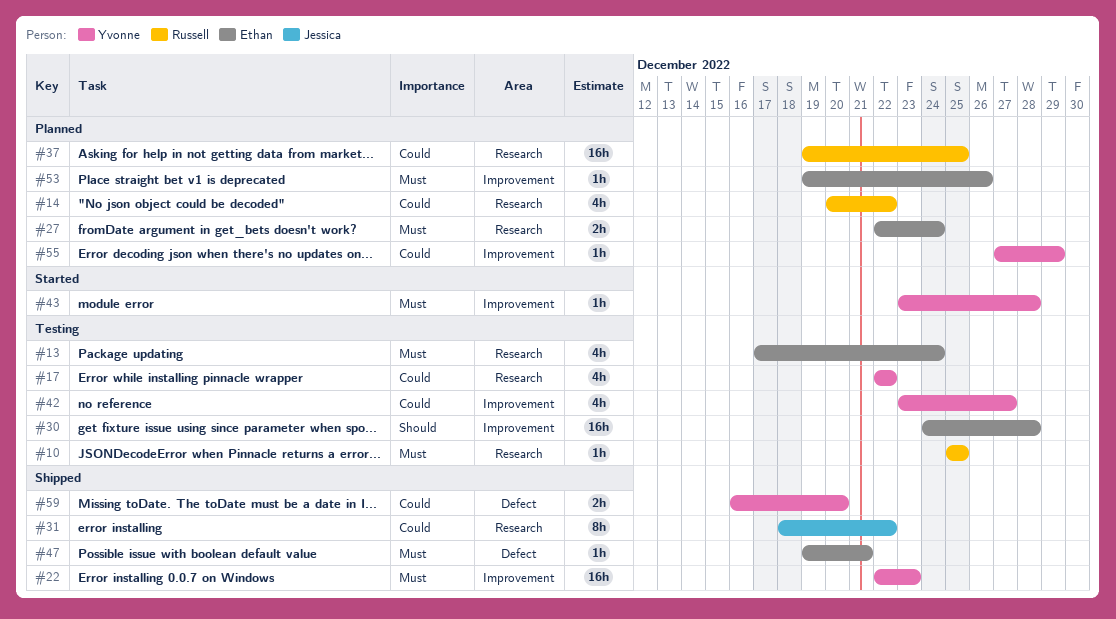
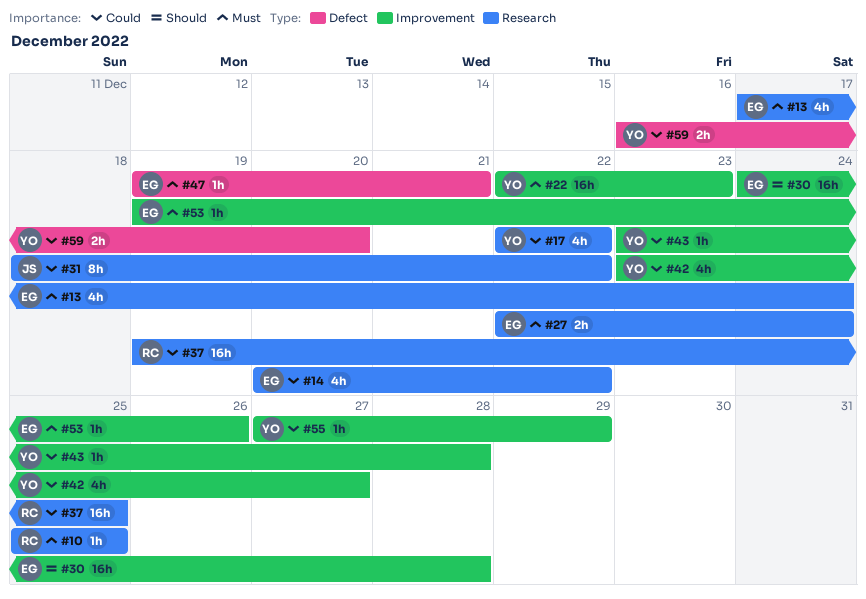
#14, owner: Russell -> Ethan
#43, priority: Must -> Could

